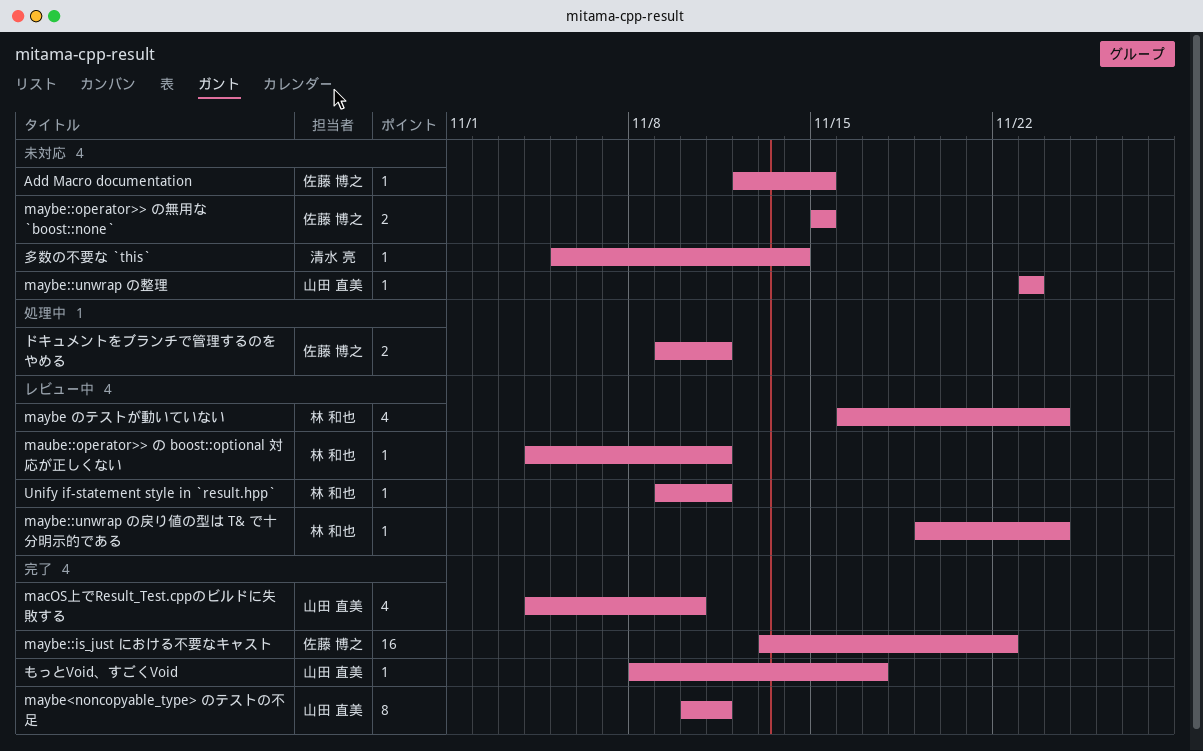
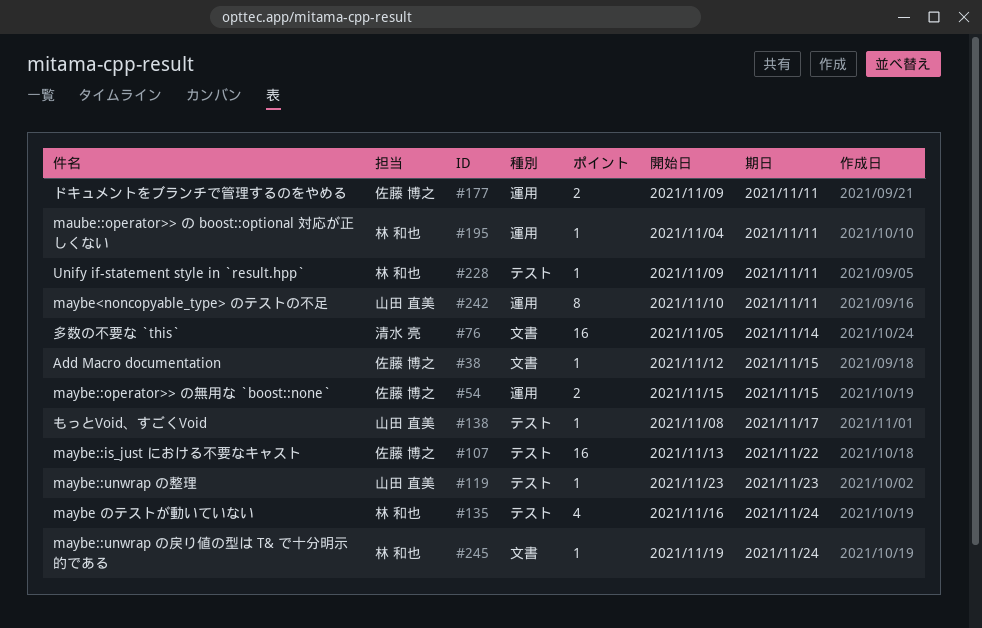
macOS上でResult_Test.cppのビルドに失敗する: present -> none
多数の不要な `this`, estimate: 1 -> 16

